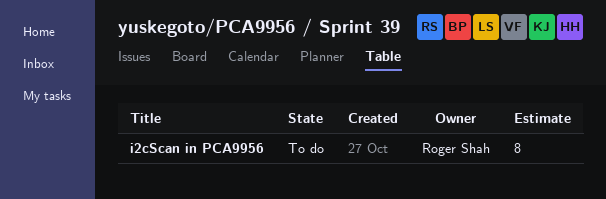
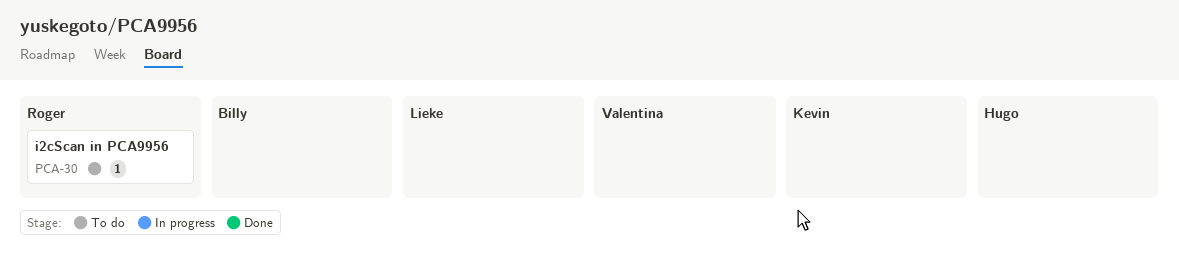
i2cScan in PCA9956, estimate: 8 -> 1

